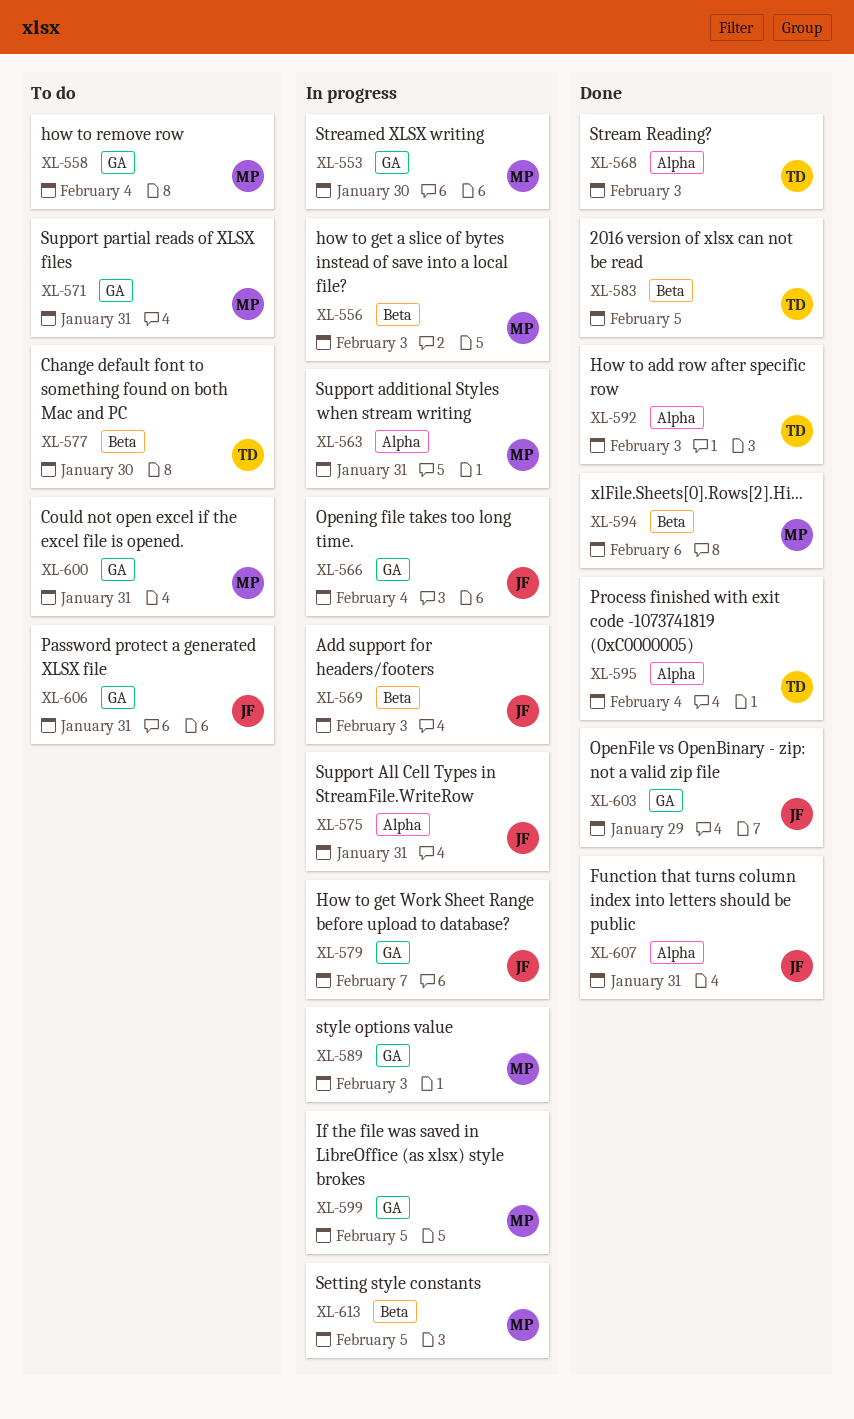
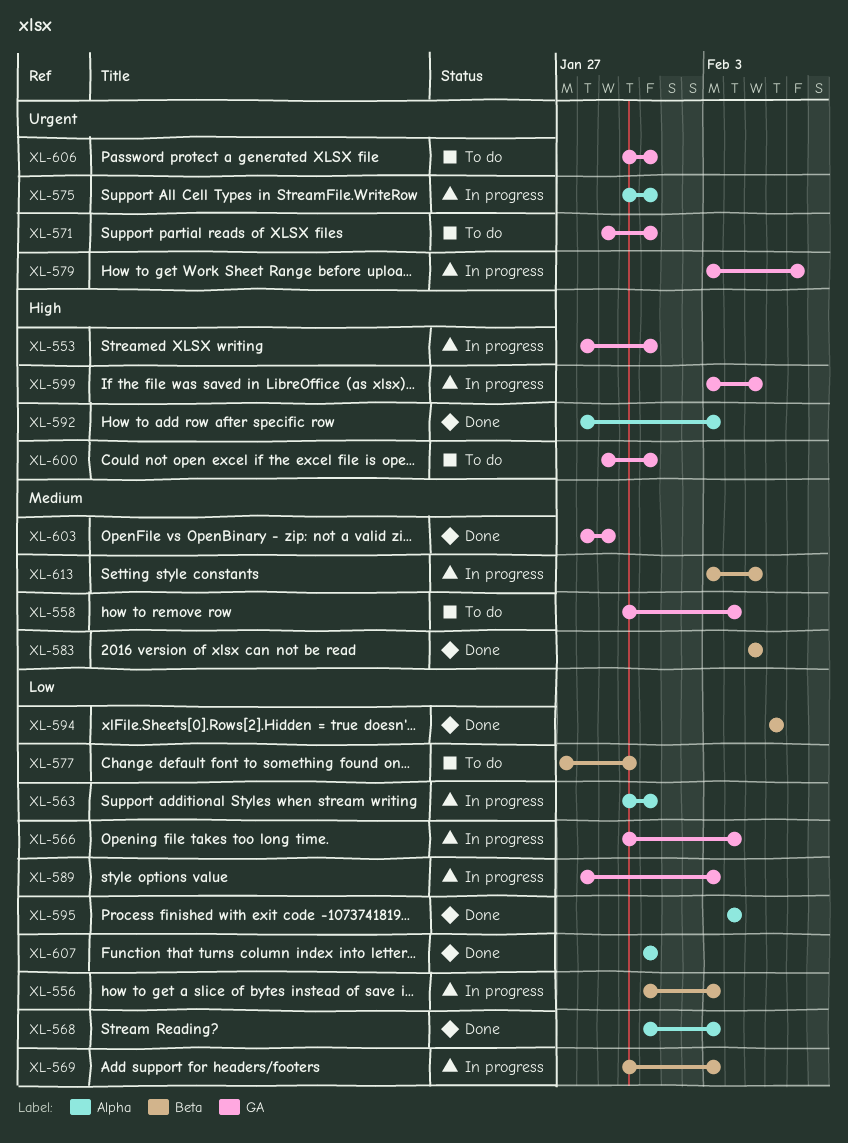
XL-553, due: Jan 30 -> Jan 31

